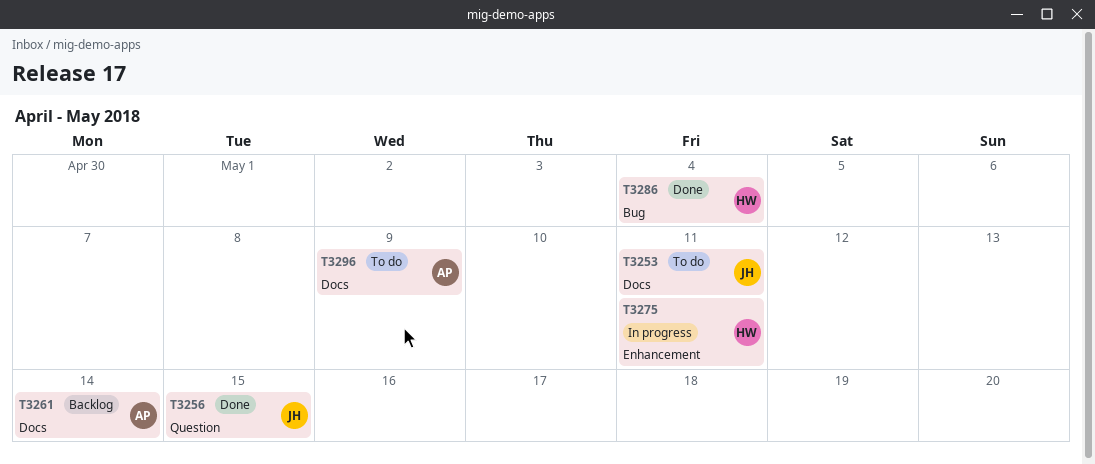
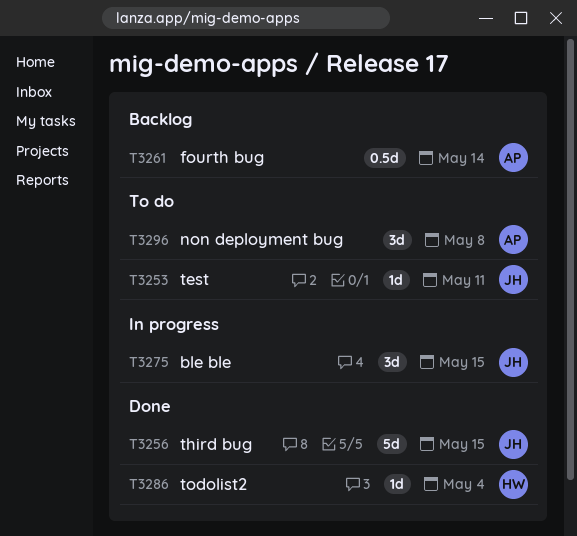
T3275, owner: HW -> JH
T3275, due: May 11 -> May 15
T3296, due: May 9 -> May 8

